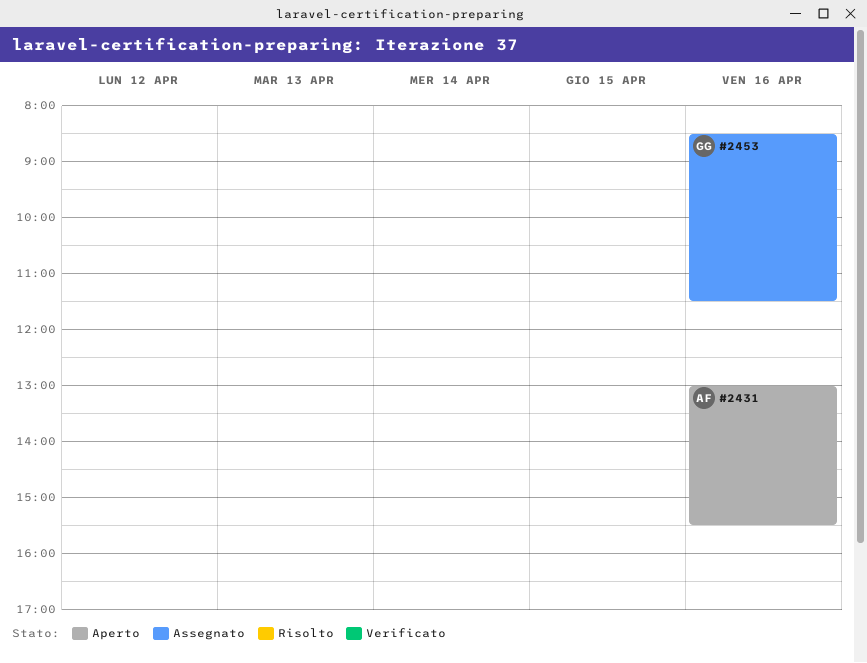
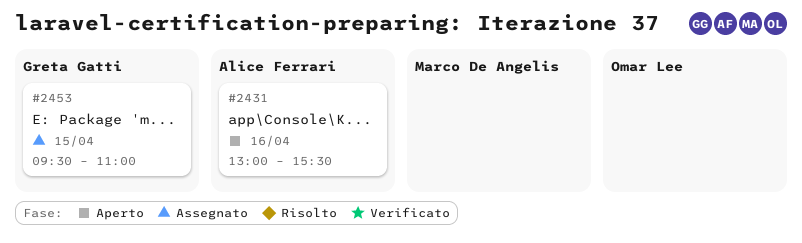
#2453, day: Apr 16 -> Apr 15
#2453, begins: 08:30 -> 09:30
#2453, ends: 11:30 -> 11:00

